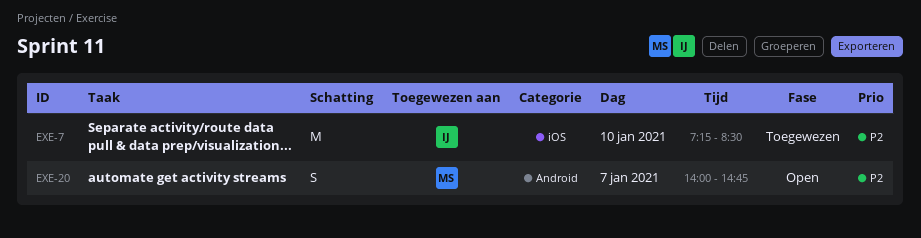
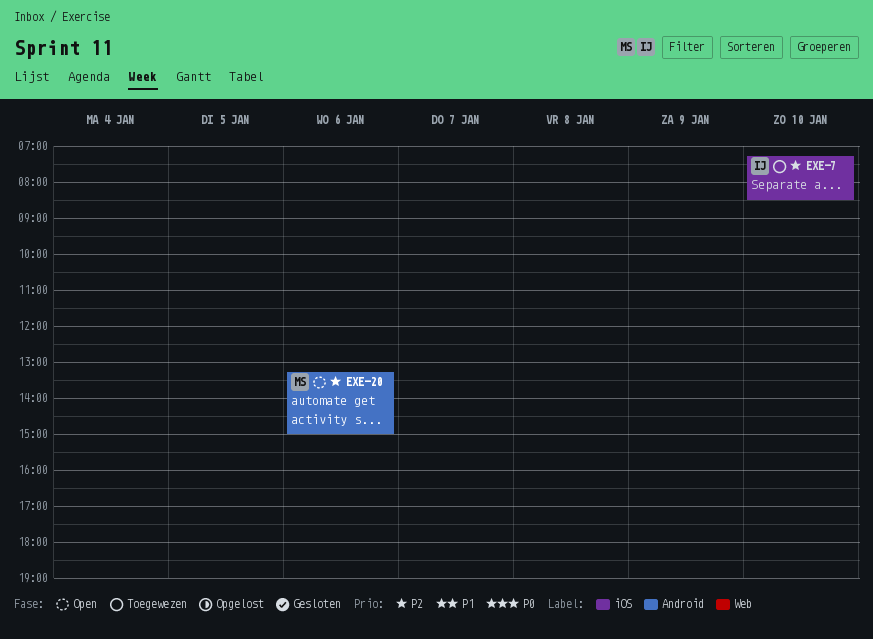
EXE-20, day: Jan 7 -> Jan 6
EXE-20, begins: 14:00 -> 13:15
EXE-20, ends: 14:45 -> 15:00

